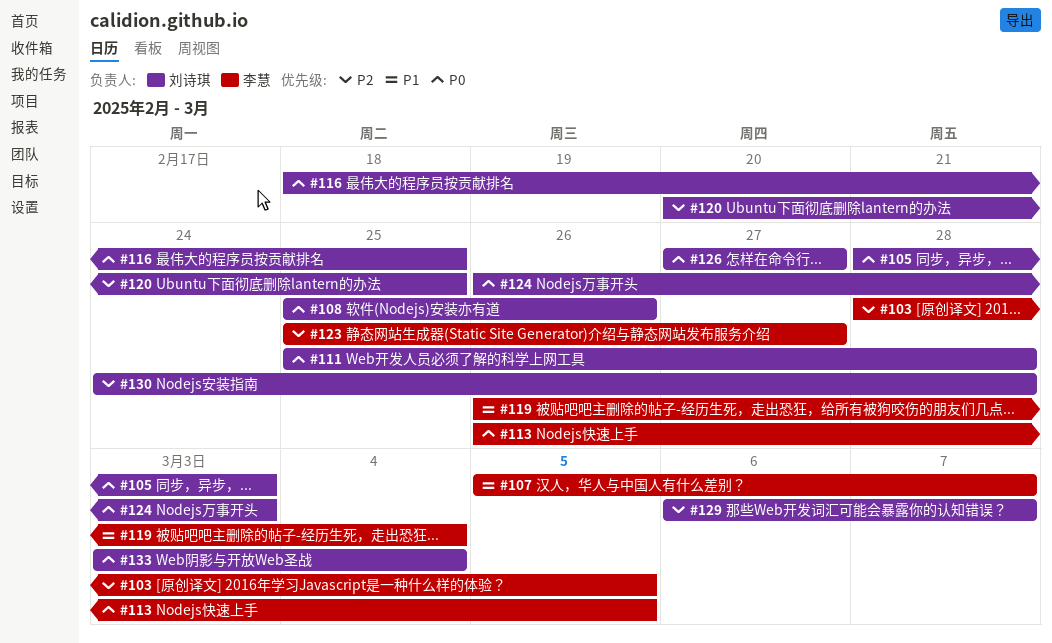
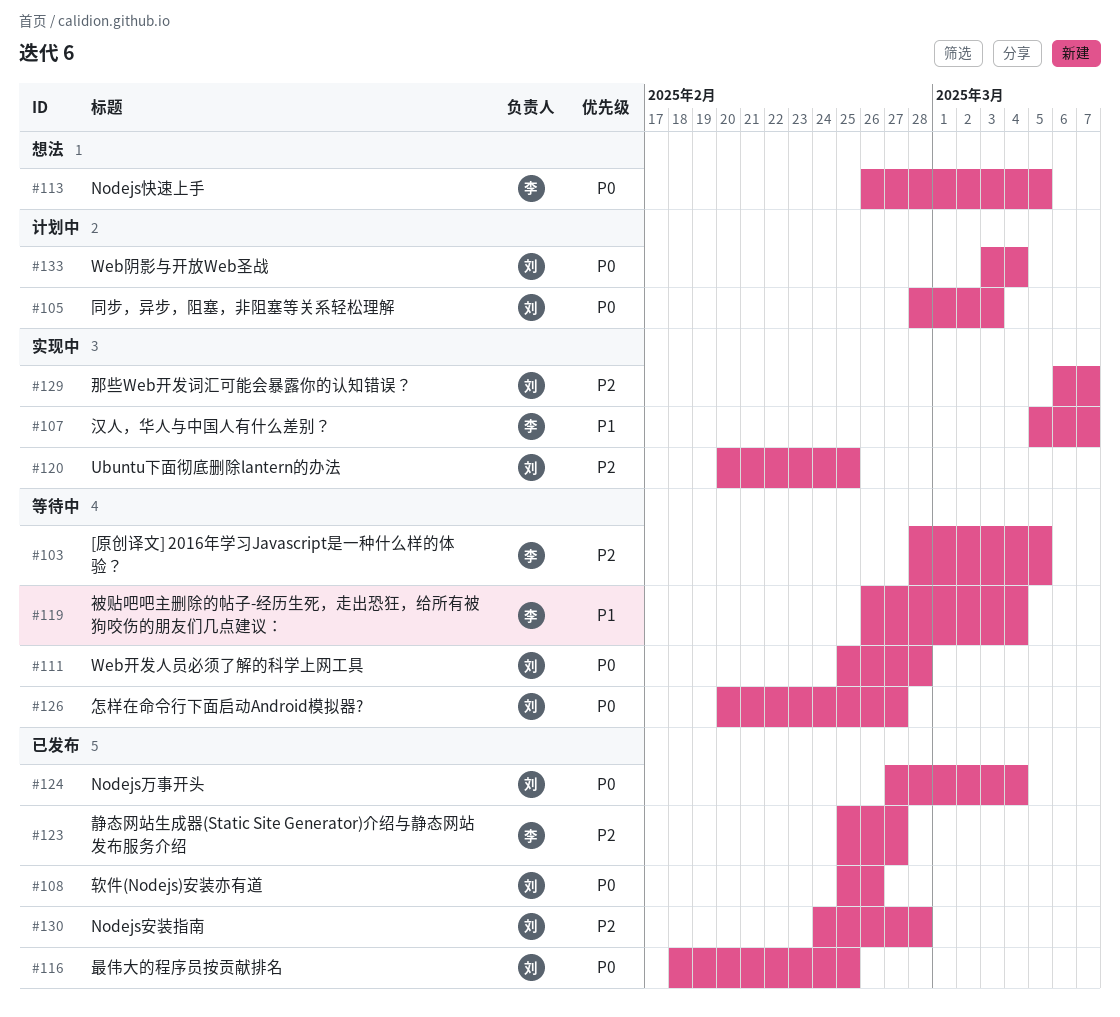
#124, start: Feb 26 -> Feb 27
#124, due: Mar 3 -> Mar 4
#126, start: Feb 27 -> Feb 20

